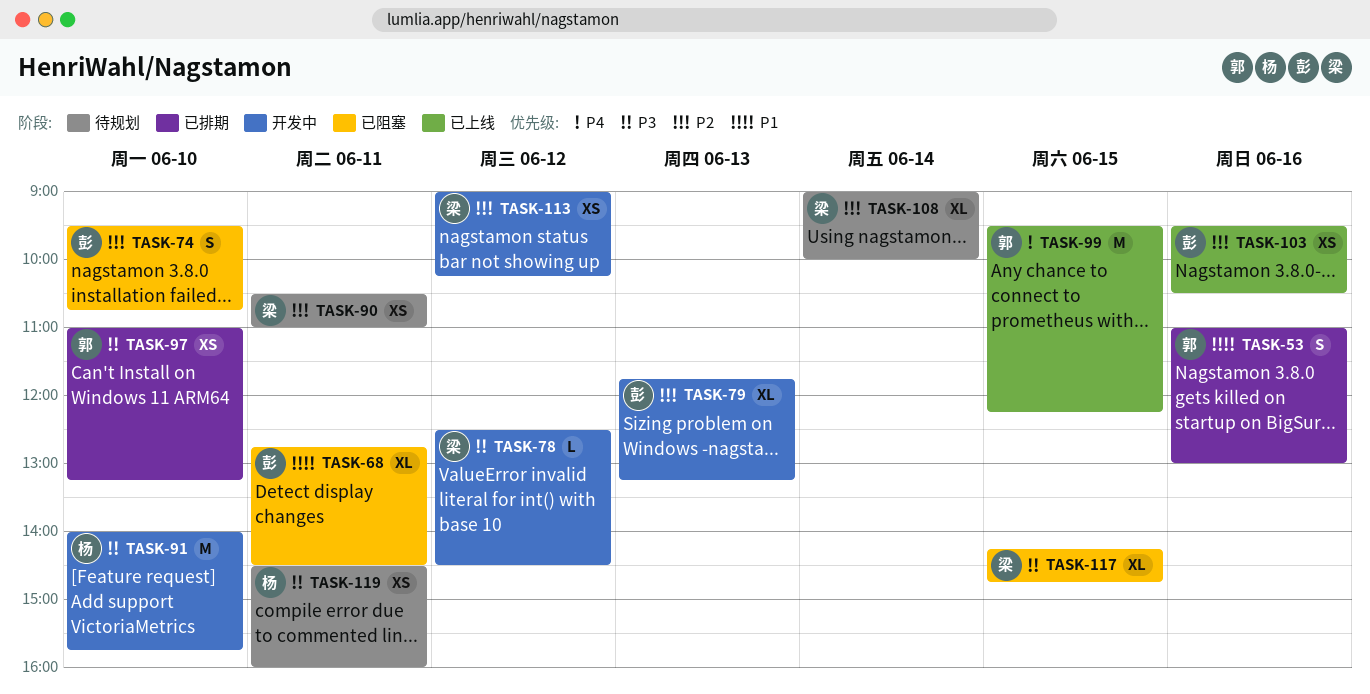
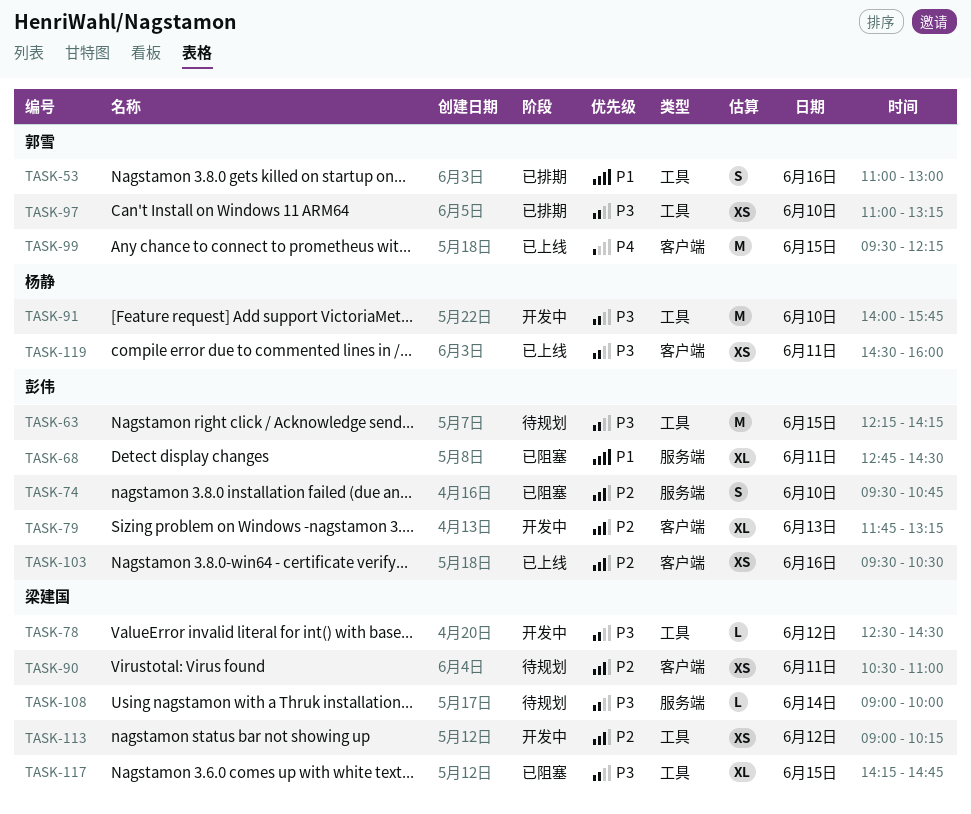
TASK-63: none -> present
TASK-108, priority: P2 -> P3
TASK-108, estimate: XL -> L
TASK-119, status: 待规划 -> 已上线

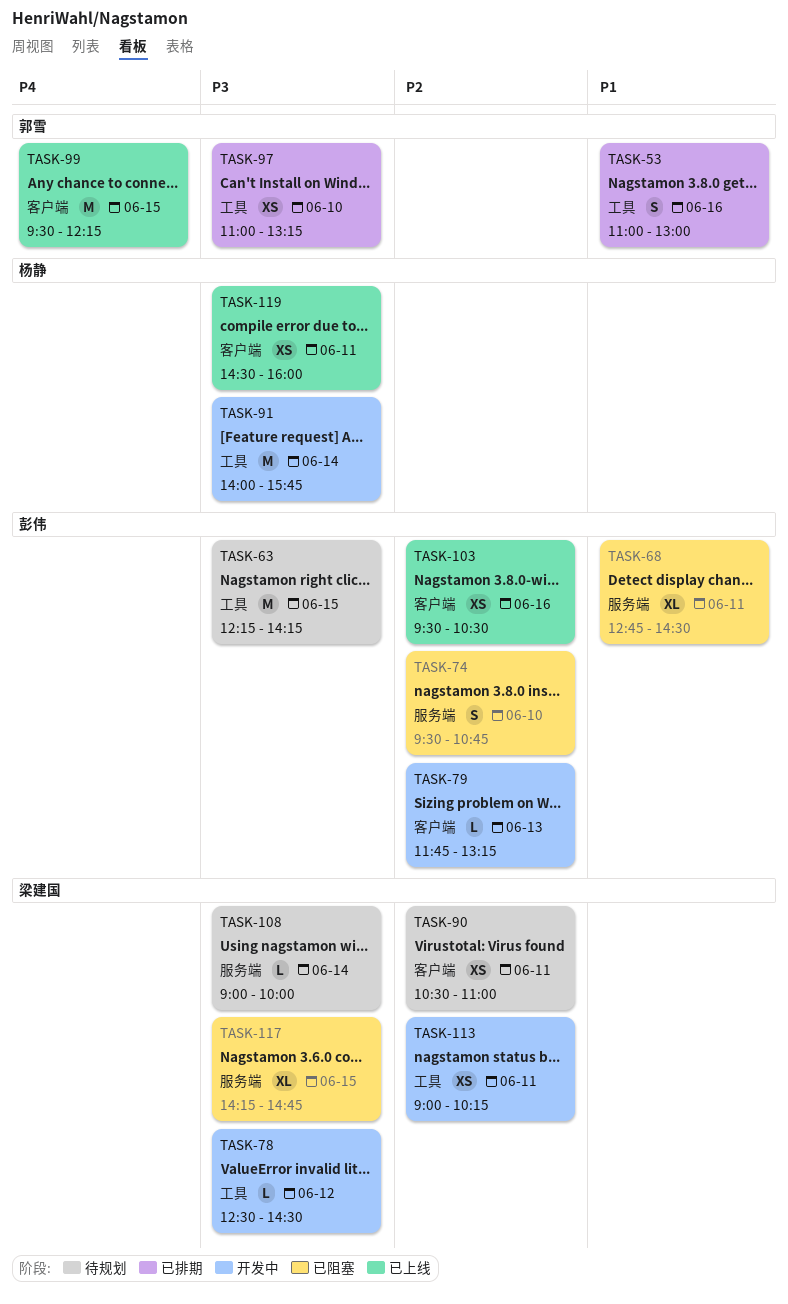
TASK-79, estimate: XL -> L
TASK-91, day: Jun 10 -> Jun 14
TASK-113, day: Jun 12 -> Jun 11
TASK-117, label: 工具 -> 服务端

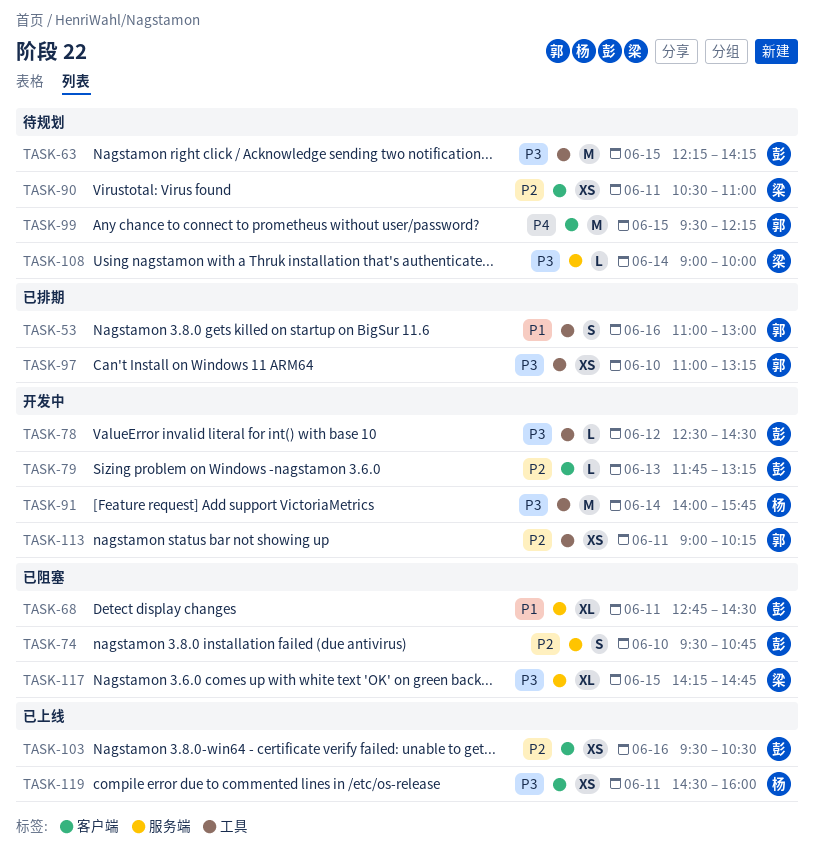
TASK-78, owner: 梁建国 -> 彭伟
TASK-99, status: 已上线 -> 待规划
TASK-113, owner: 梁建国 -> 郭雪

